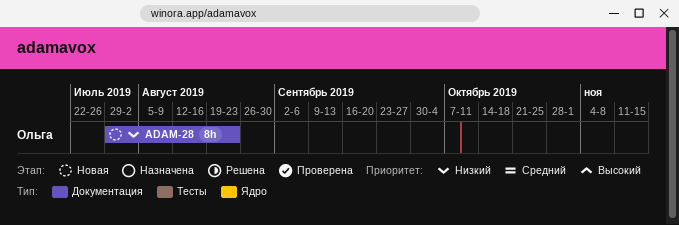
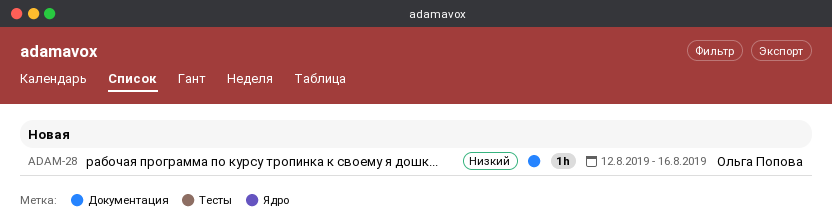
ADAM-28, estimate: 8h -> 1h
ADAM-28, start: Jul 29 -> Aug 12
ADAM-28, due: Aug 23 -> Aug 16

